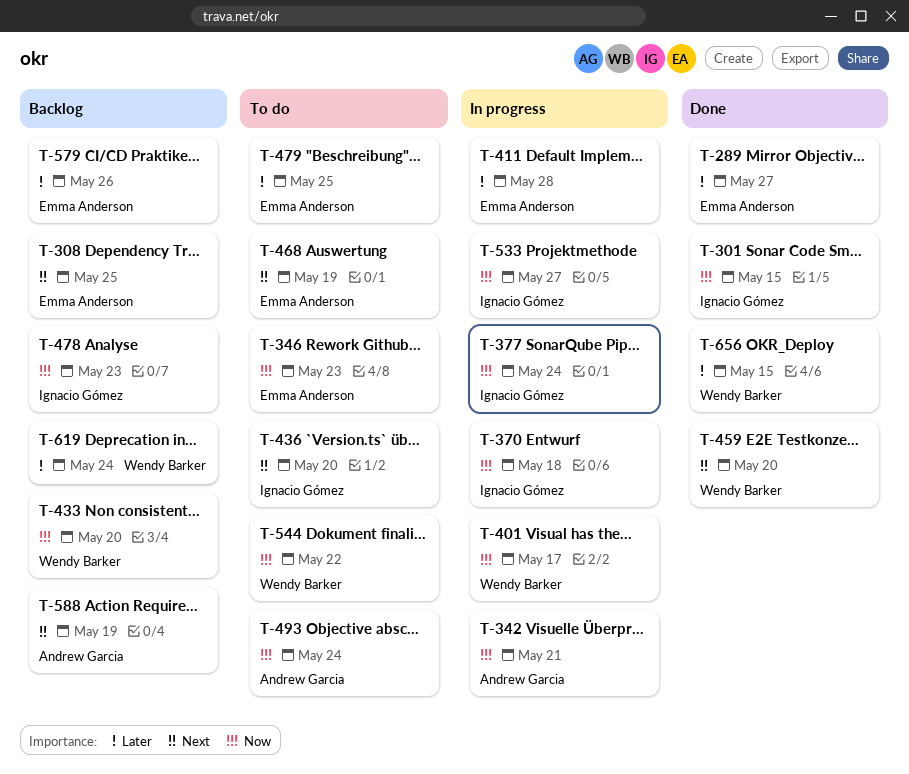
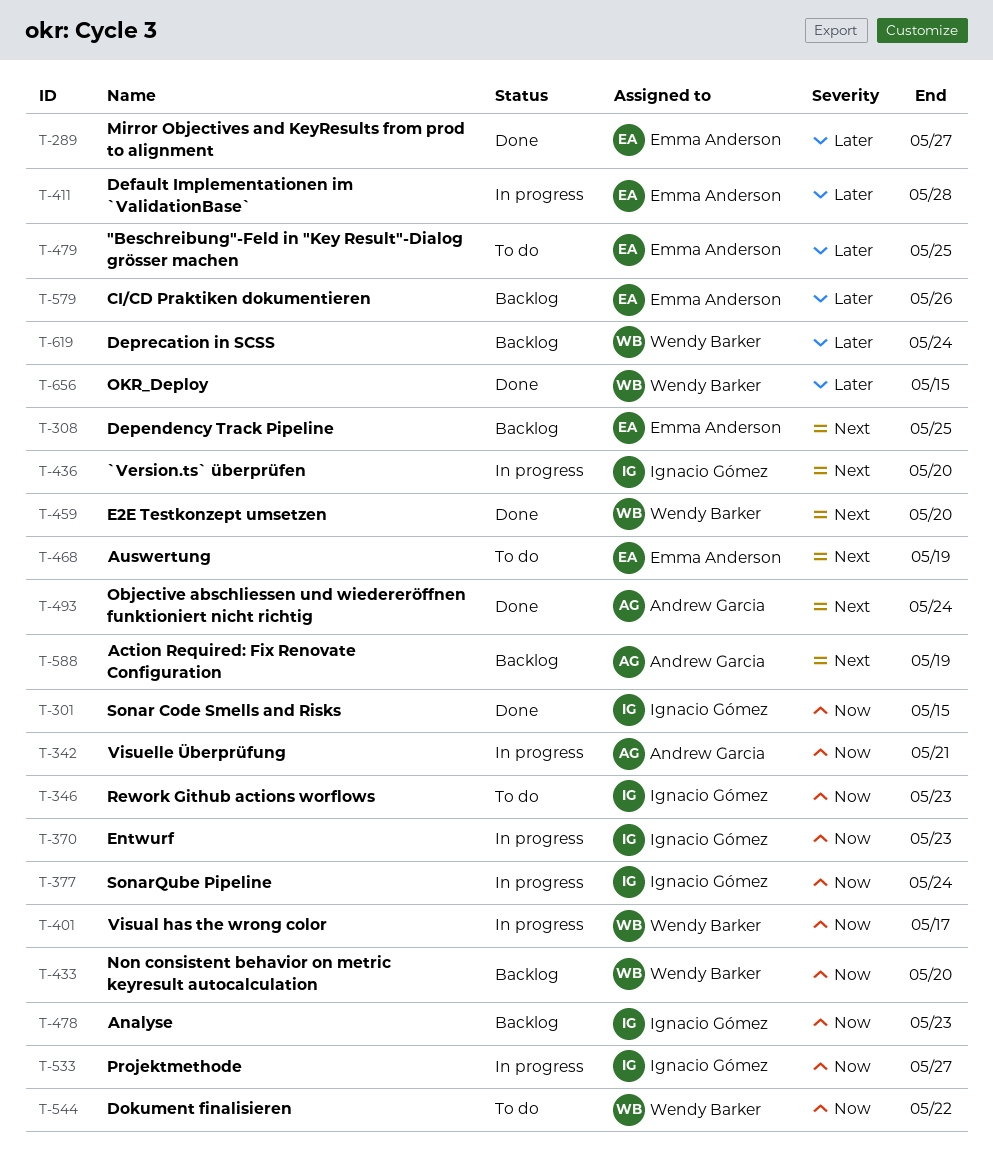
T-346, owner: Emma Anderson -> Ignacio Gómez
T-370, due: May 18 -> May 23
T-436, status: To do -> In progress
T-493, status: To do -> Done
T-493, priority: Now -> Next

